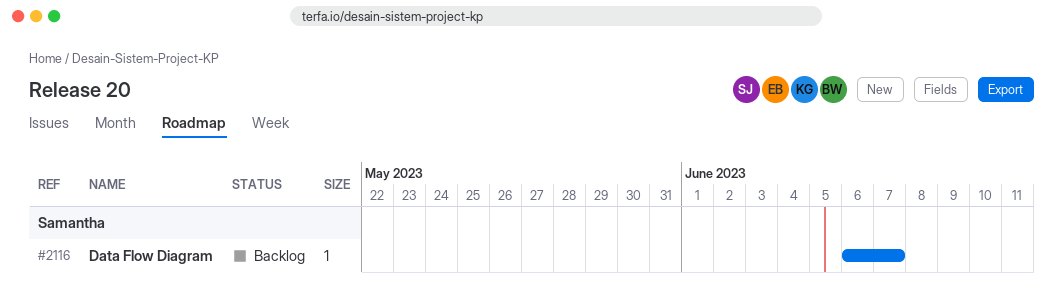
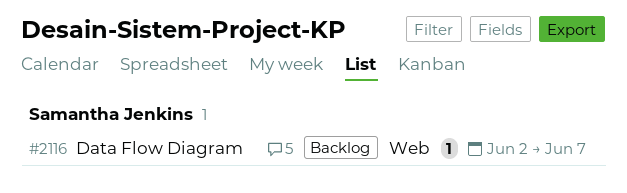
#2116, start: Jun 6 -> Jun 2

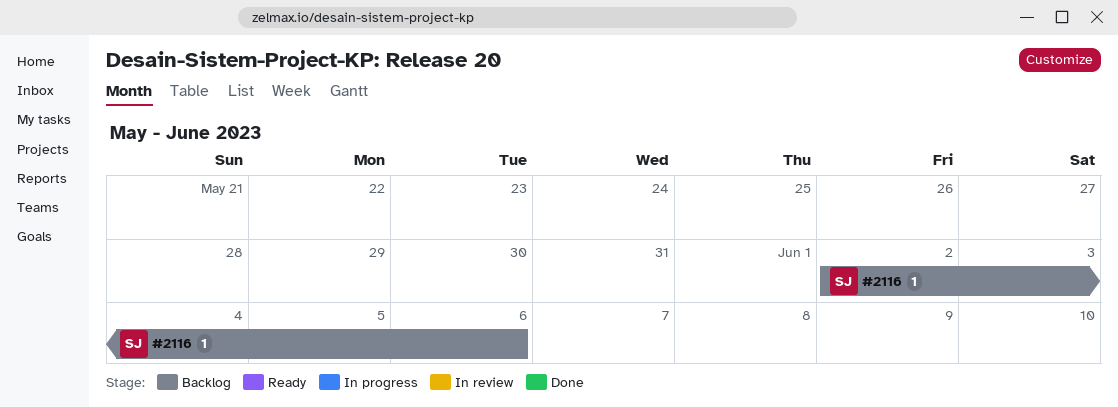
#2116, due: Jun 7 -> Jun 6

